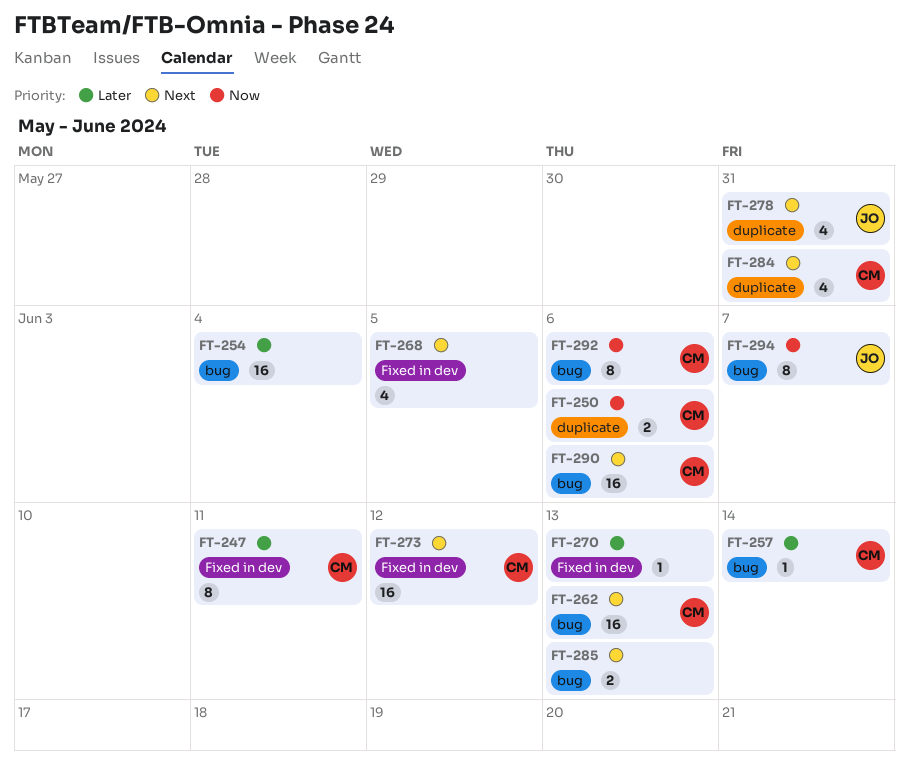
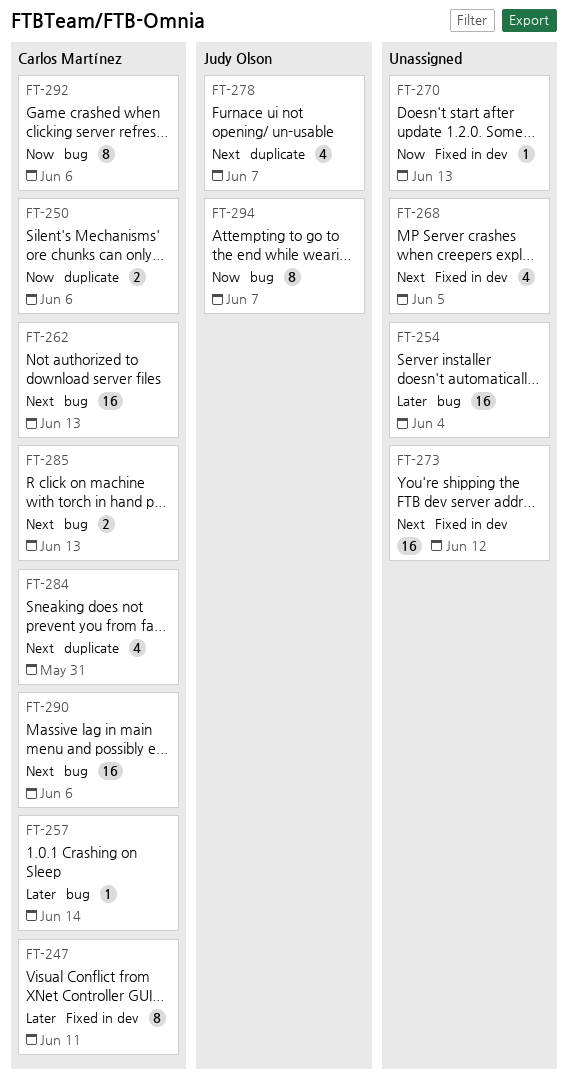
FT-270, priority: Later -> Now
FT-273, owner: Carlos Martínez -> none
FT-278, due: May 31 -> Jun 7
FT-285, owner: none -> Carlos Martínez

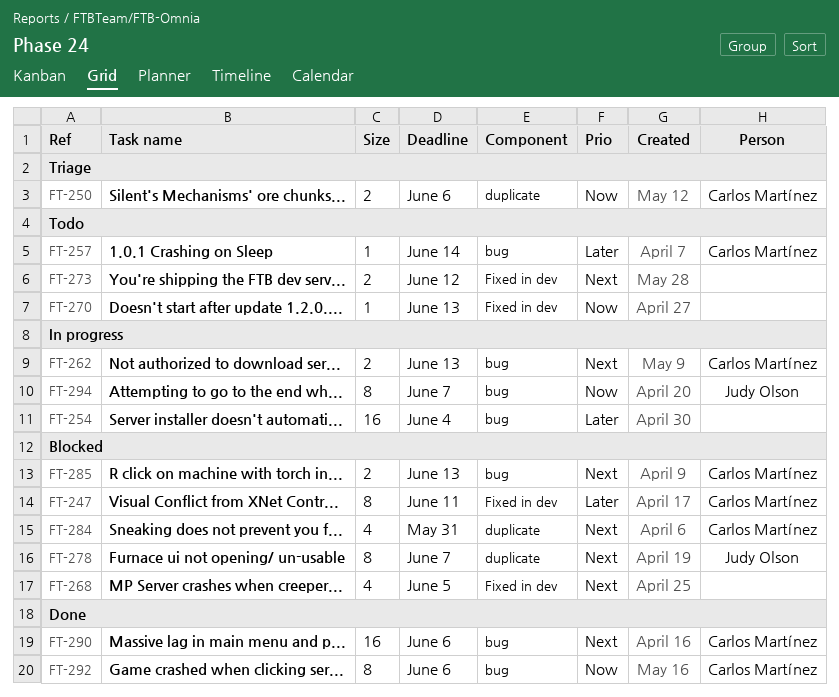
FT-262, estimate: 16 -> 2
FT-273, estimate: 16 -> 2
FT-278, estimate: 4 -> 8

